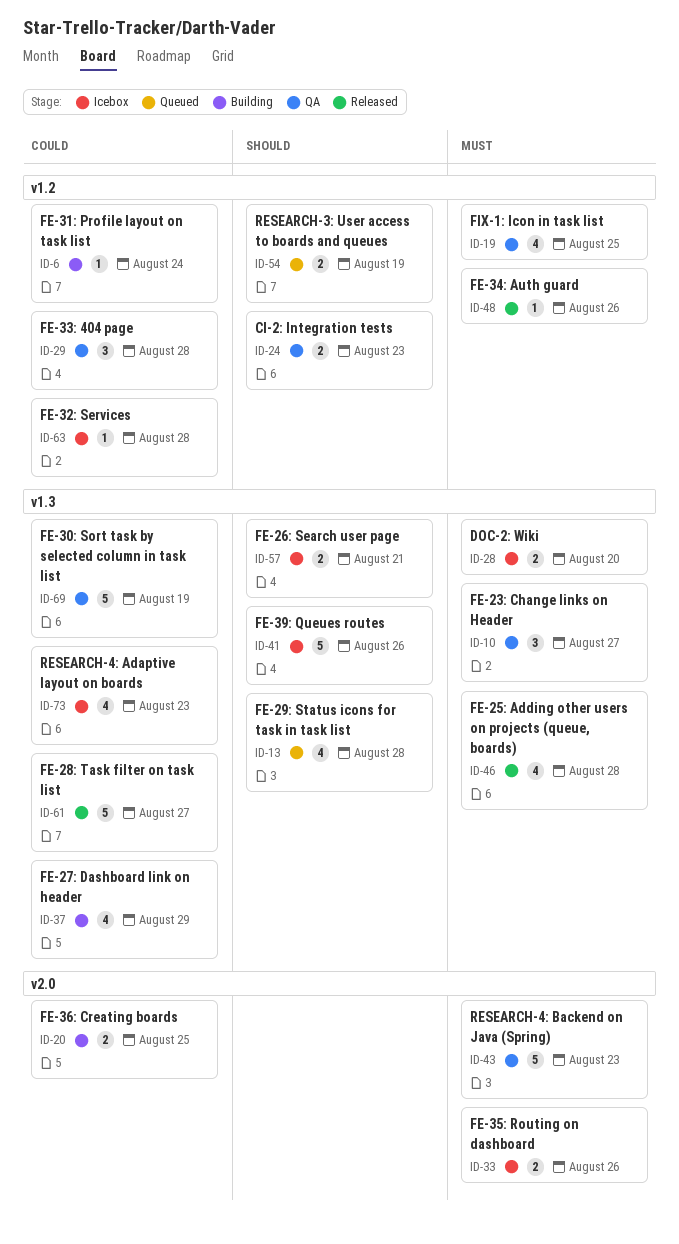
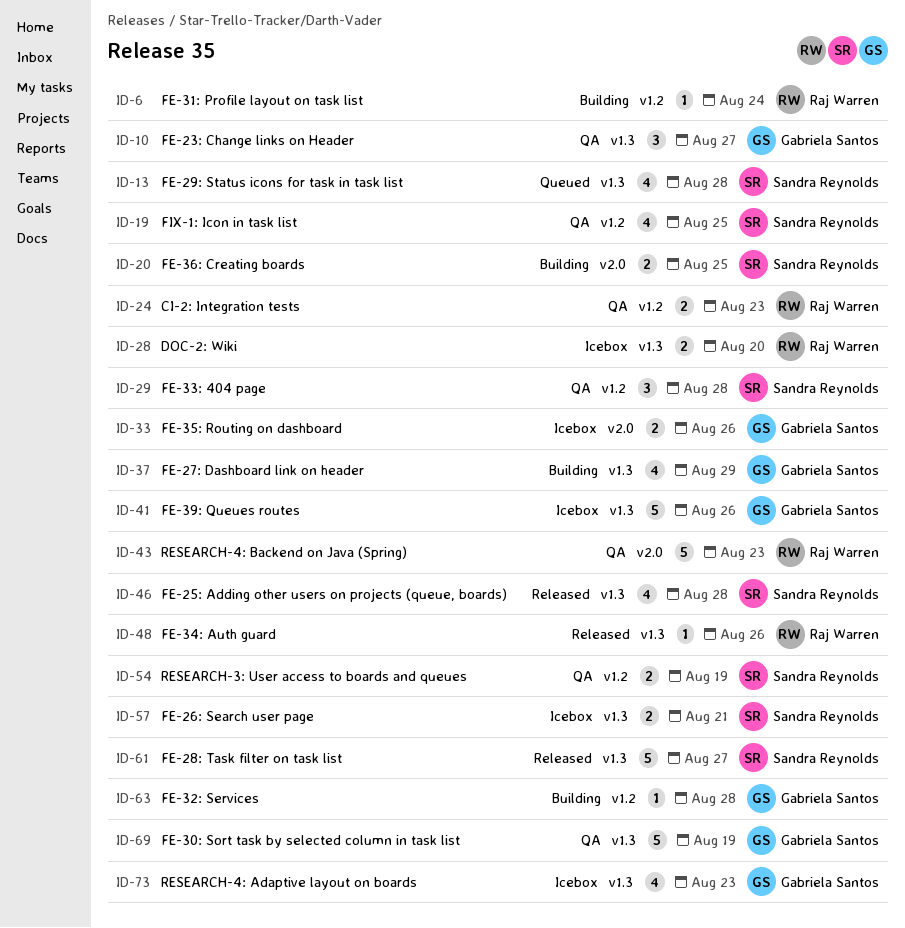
ID-48, label: v1.2 -> v1.3
ID-54, status: Queued -> QA
ID-63, status: Icebox -> Building

